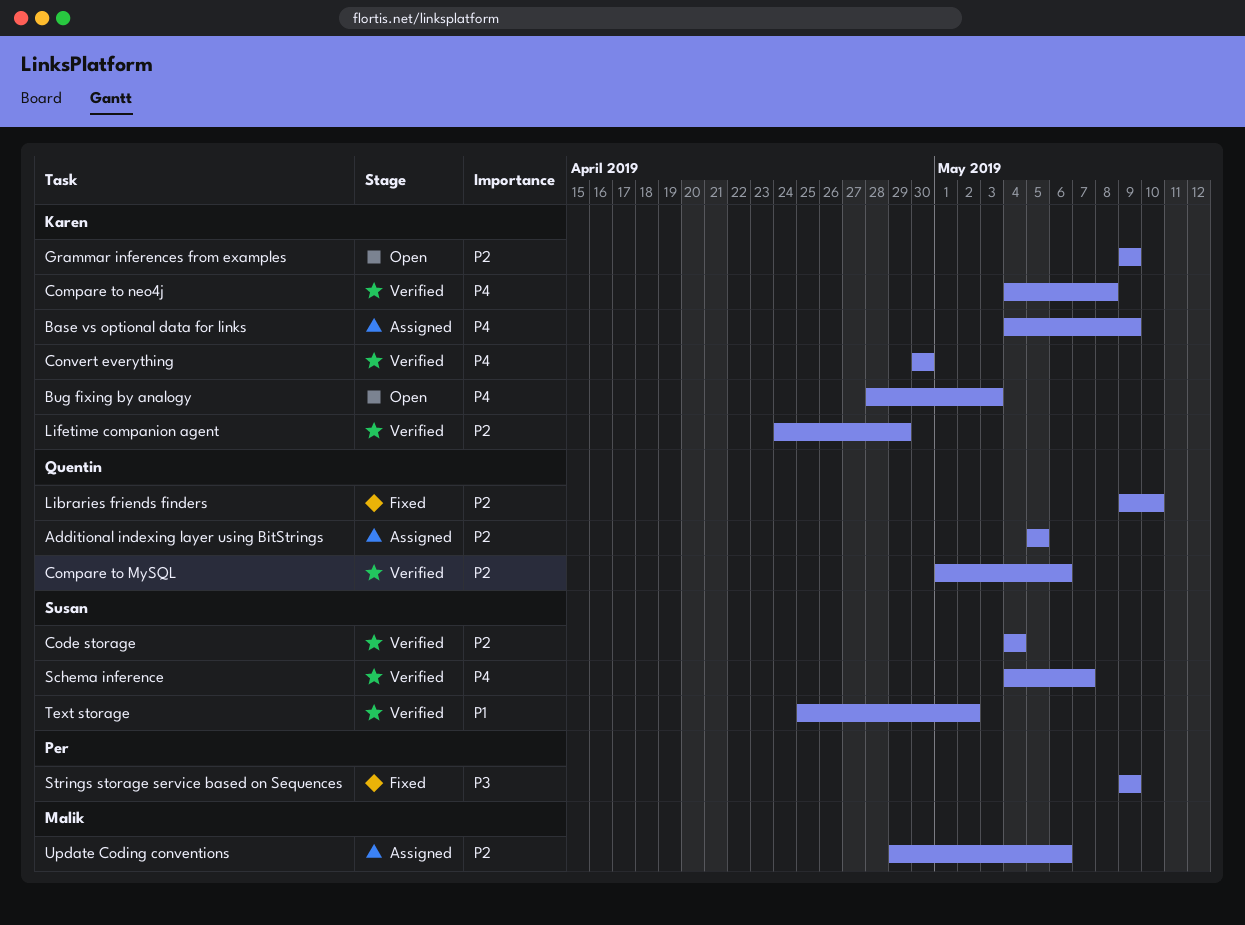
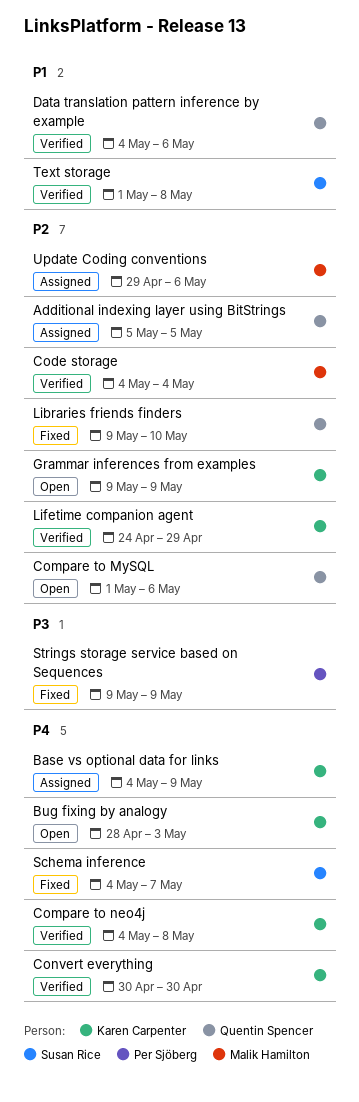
Code storage, owner: Susan Rice -> Malik Hamilton
Compare to MySQL, status: Verified -> Open
Data translation pattern inference by example: none -> present
Schema inference, status: Verified -> Fixed
Text storage, start: Apr 25 -> May 1
Text storage, due: May 2 -> May 8

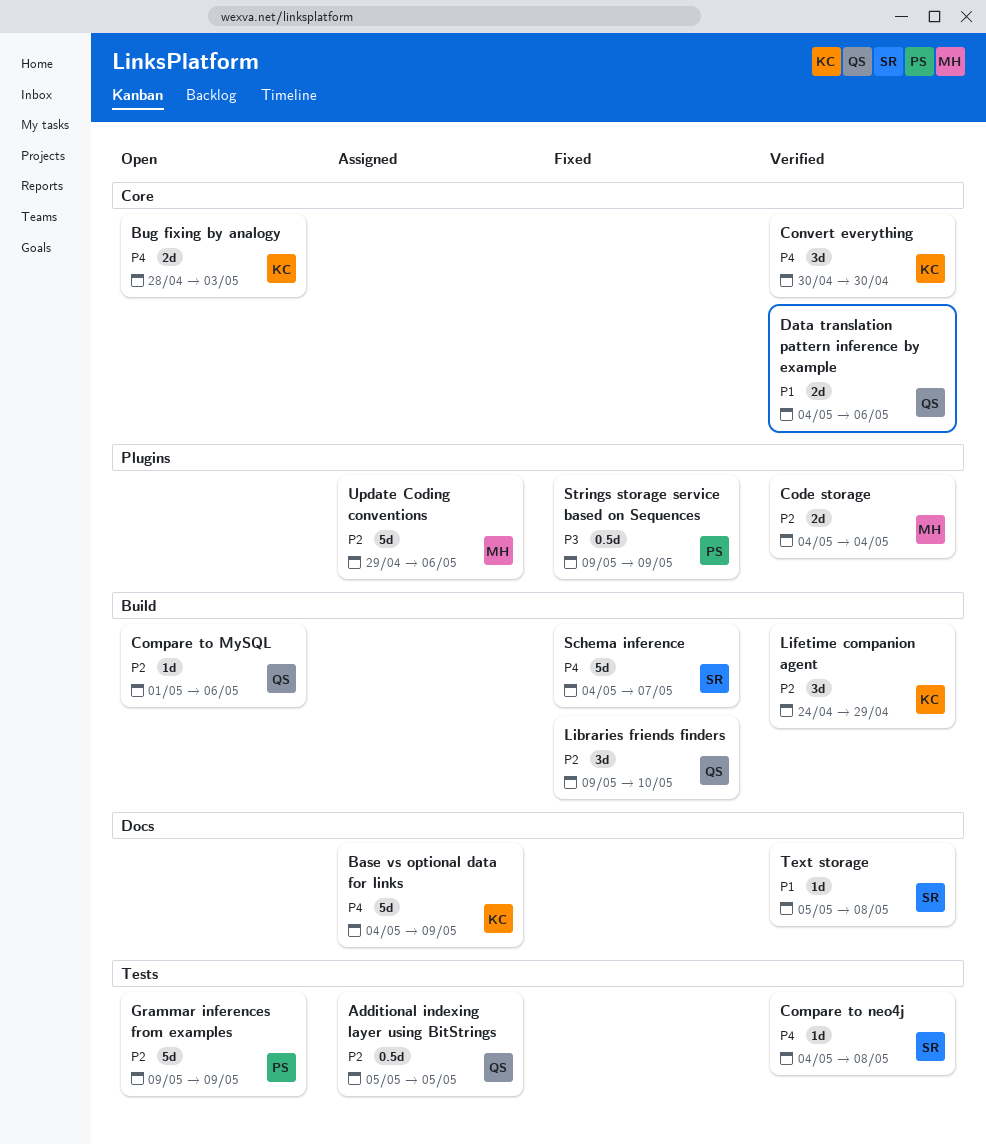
Compare to neo4j, owner: Karen Carpenter -> Susan Rice
Grammar inferences from examples, owner: Karen Carpenter -> Per Sjöberg
Text storage, start: May 1 -> May 5

